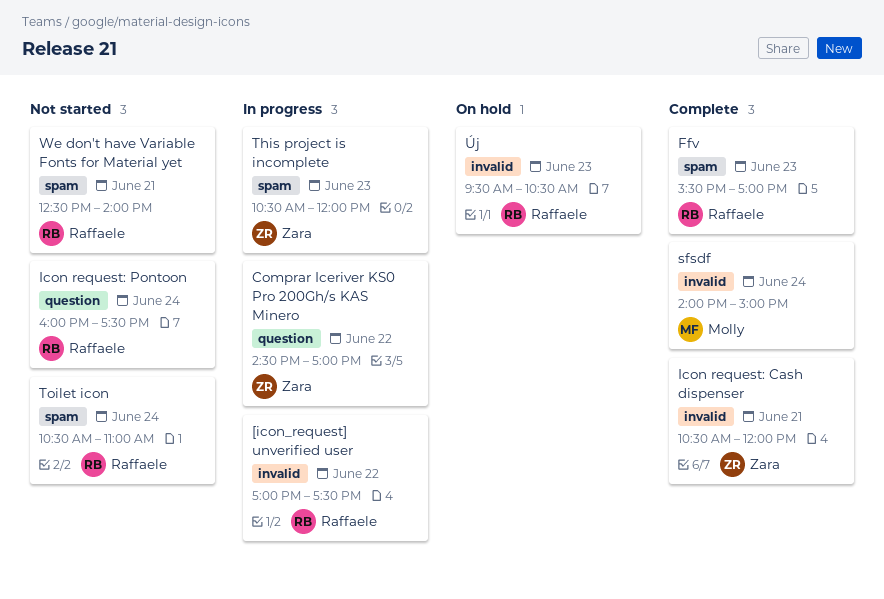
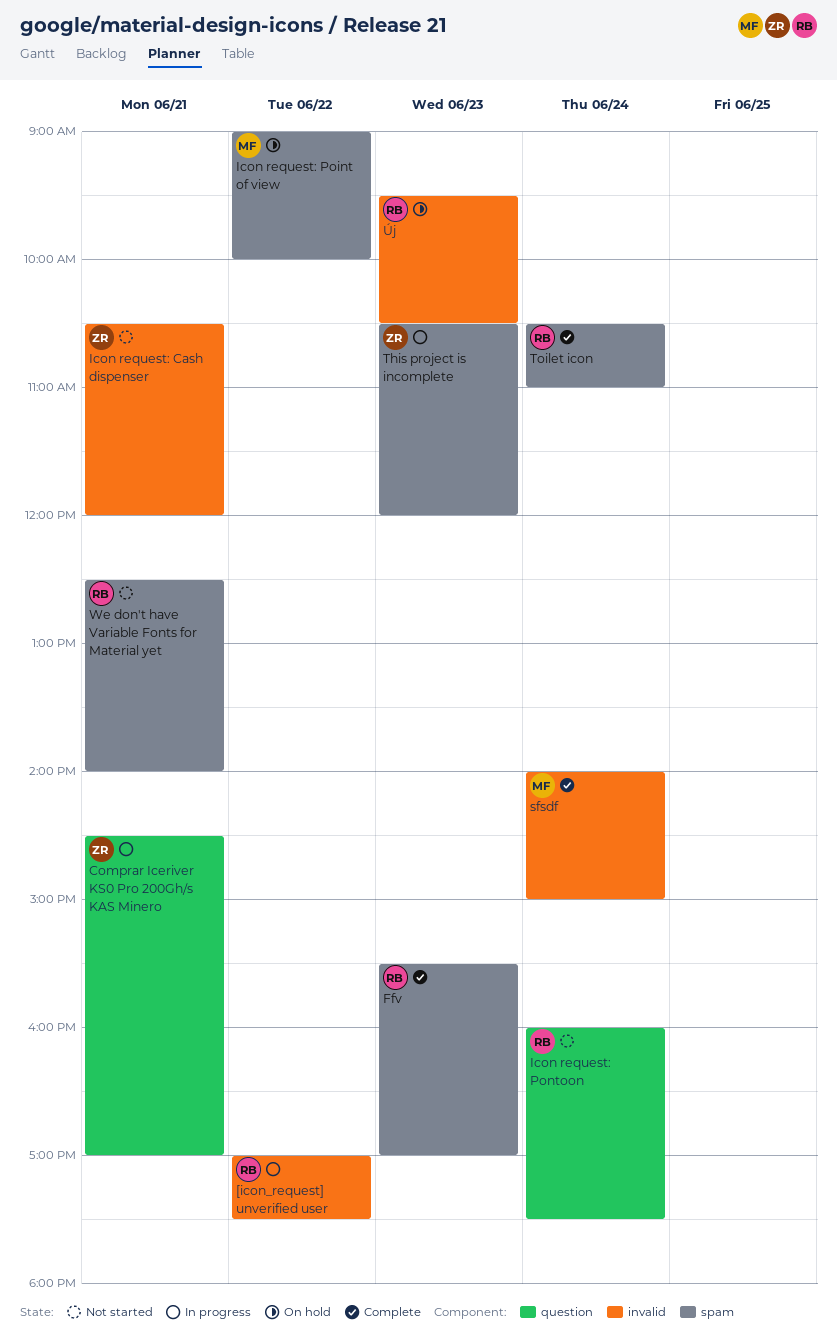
Comprar Iceriver KS0 Pro 200Gh/s KAS Minero, day: Jun 22 -> Jun 21
Icon request: Cash dispenser, status: Complete -> Not started
Icon request: Point of view: none -> present
Toilet icon, status: Not started -> Complete

